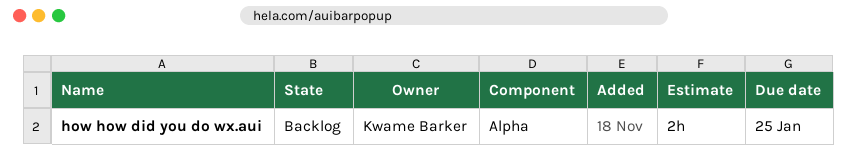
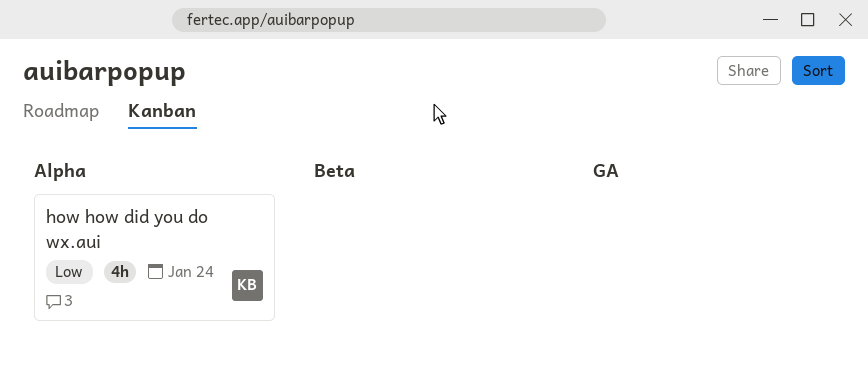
how how did you do wx.aui, estimate: 2h -> 4h
how how did you do wx.aui, due: Jan 25 -> Jan 24

